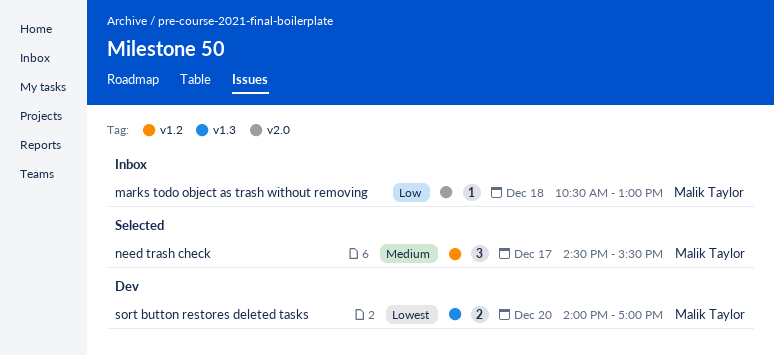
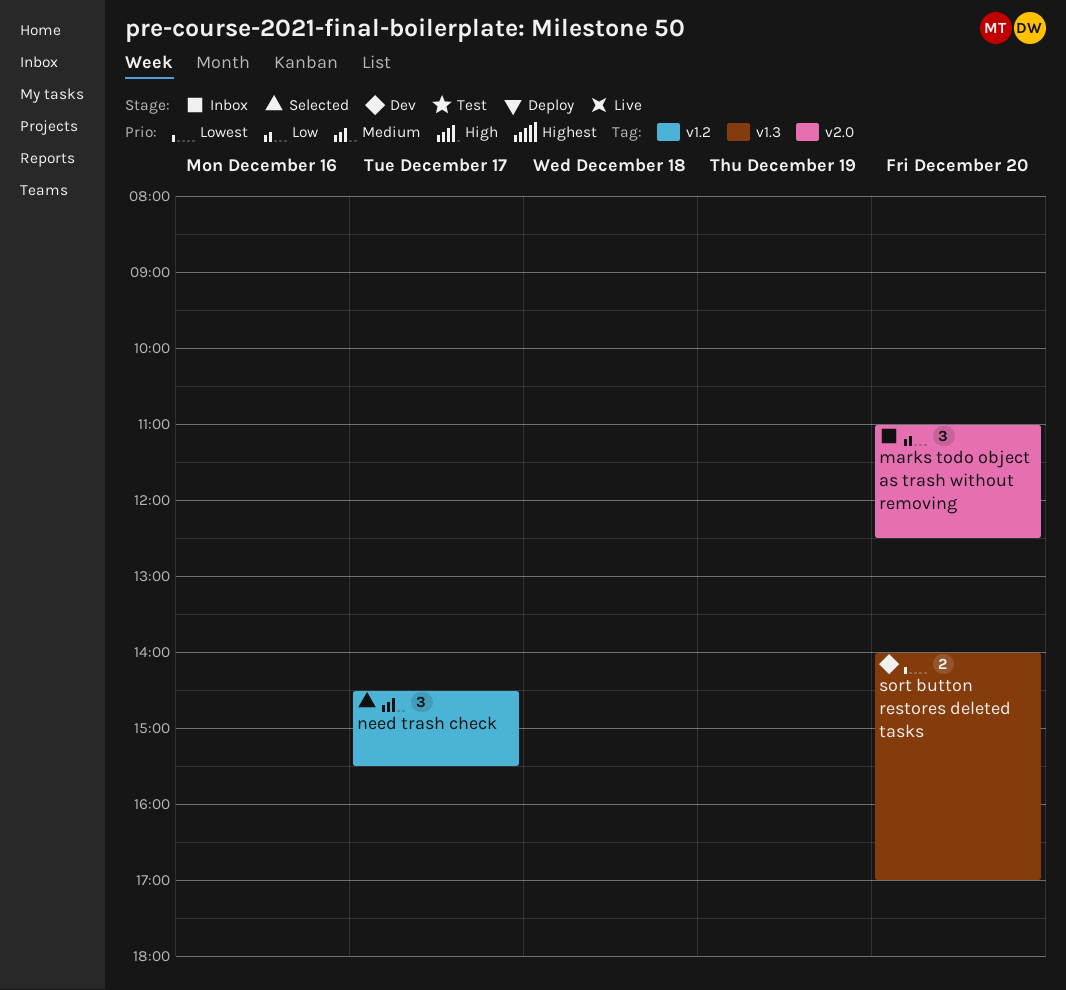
marks todo object as trash without removing, estimate: 1 -> 3
marks todo object as trash without removing, day: Dec 18 -> Dec 20
marks todo object as trash without removing, begins: 10:30 -> 11:00
marks todo object as trash without removing, ends: 13:00 -> 12:30

